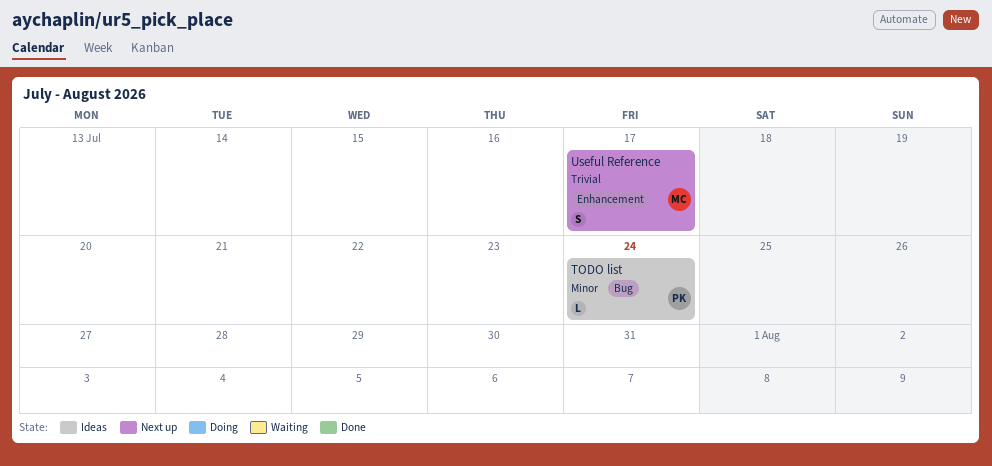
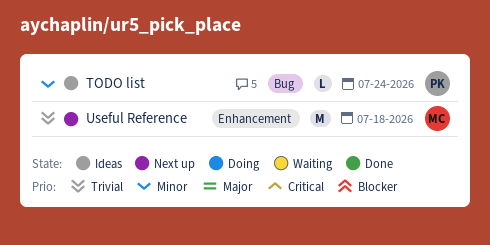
Useful Reference, estimate: S -> M
Useful Reference, due: Jul 17 -> Jul 18

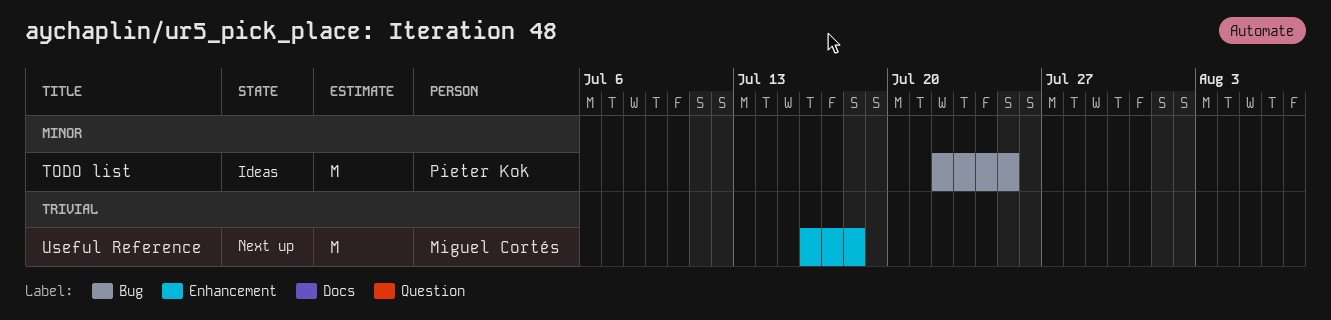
TODO list, estimate: L -> M
TODO list, due: Jul 24 -> Jul 25

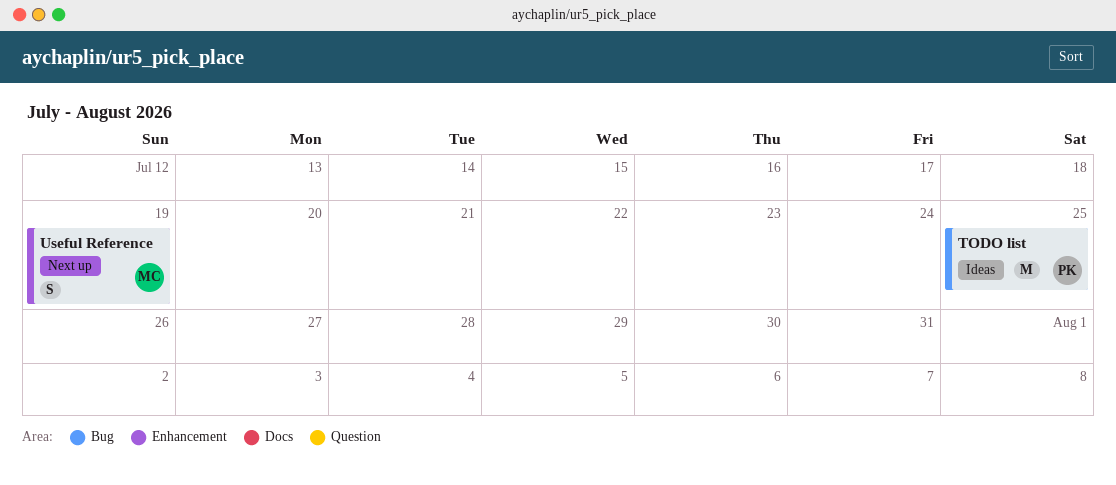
Useful Reference, estimate: M -> S
Useful Reference, due: Jul 18 -> Jul 19

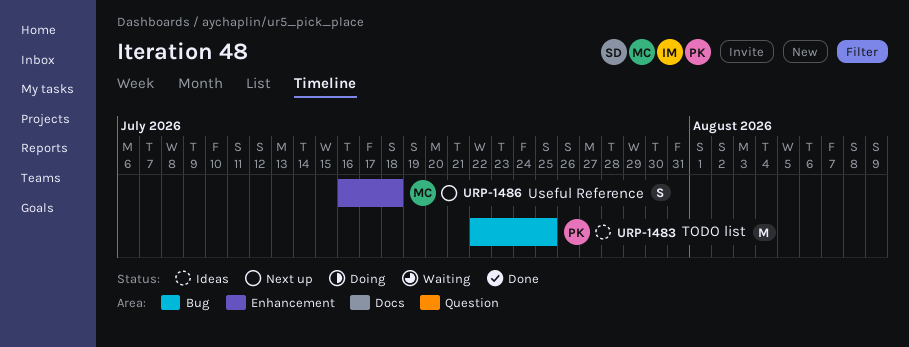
Useful Reference, due: Jul 19 -> Jul 18

